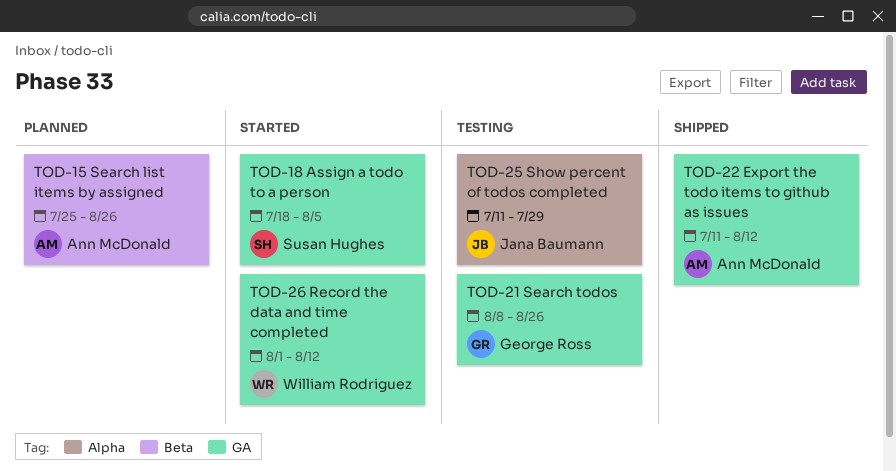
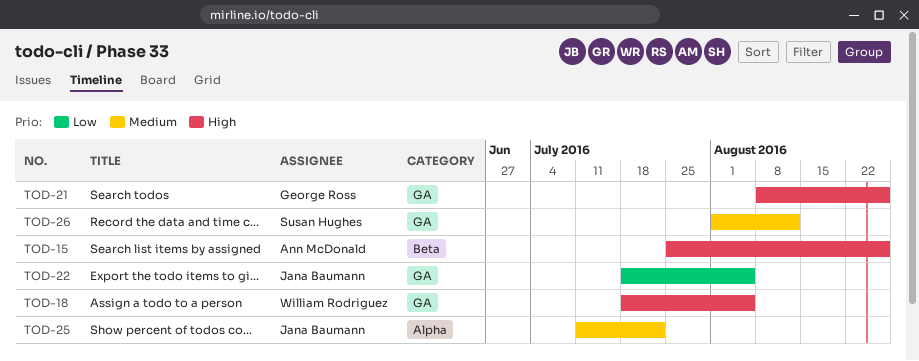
TOD-18, owner: Susan Hughes -> William Rodriguez
TOD-22, owner: Ann McDonald -> Jana Baumann
TOD-22, start: Jul 11 -> Jul 18
TOD-22, due: Aug 12 -> Aug 5
TOD-25, due: Jul 29 -> Jul 22
TOD-26, owner: William Rodriguez -> Susan Hughes

